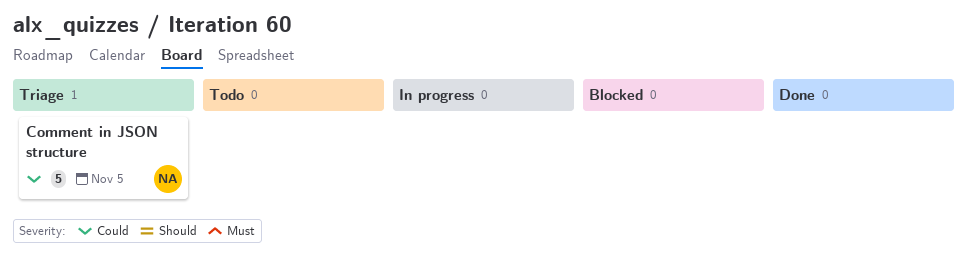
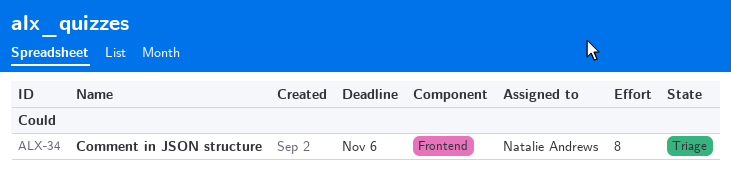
Comment in JSON structure, estimate: 5 -> 8
Comment in JSON structure, due: Nov 5 -> Nov 6

